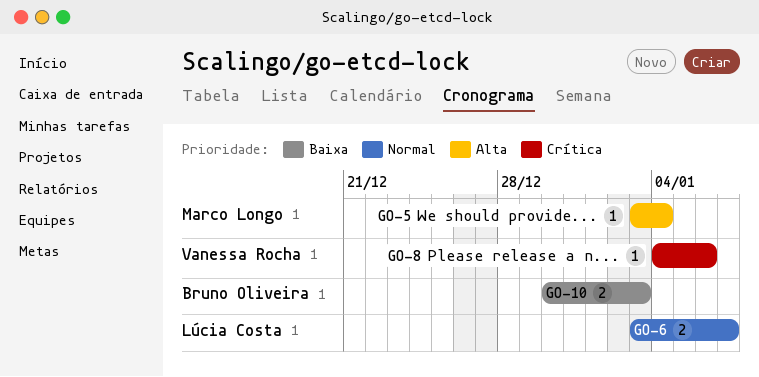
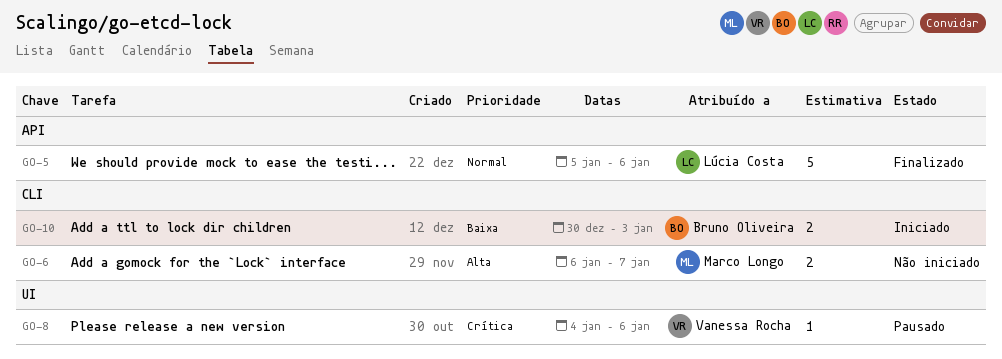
GO-5, owner: Marco Longo -> Lúcia Costa
GO-5, priority: Alta -> Normal
GO-5, estimate: 1 -> 5
GO-5, start: Jan 3 -> Jan 5
GO-5, due: Jan 4 -> Jan 6
GO-6, owner: Lúcia Costa -> Marco Longo
GO-6, priority: Normal -> Alta
GO-6, start: Jan 3 -> Jan 6

